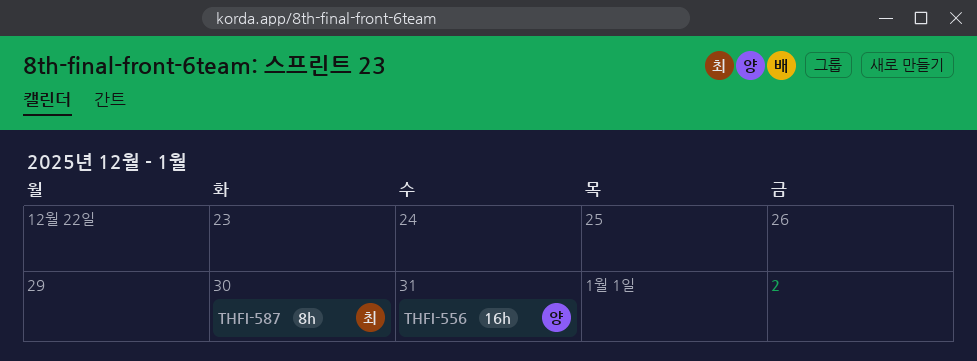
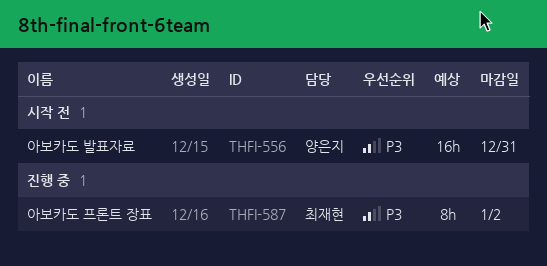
THFI-587, due: Dec 30 -> Jan 2

